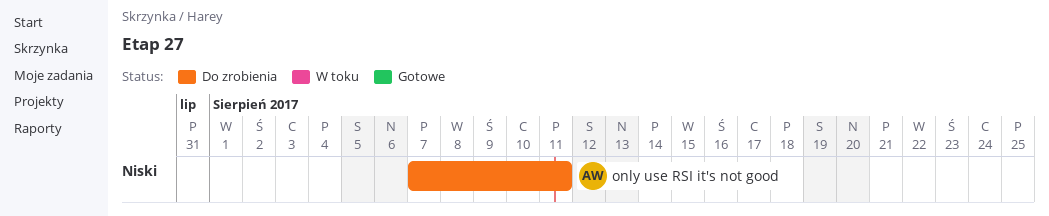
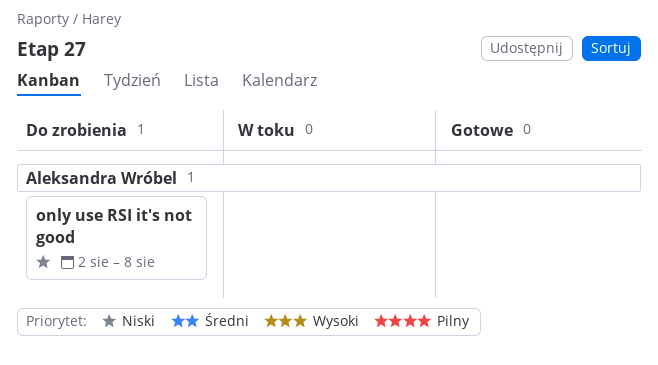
only use RSI it's not good, start: Aug 7 -> Aug 2
only use RSI it's not good, due: Aug 11 -> Aug 8

